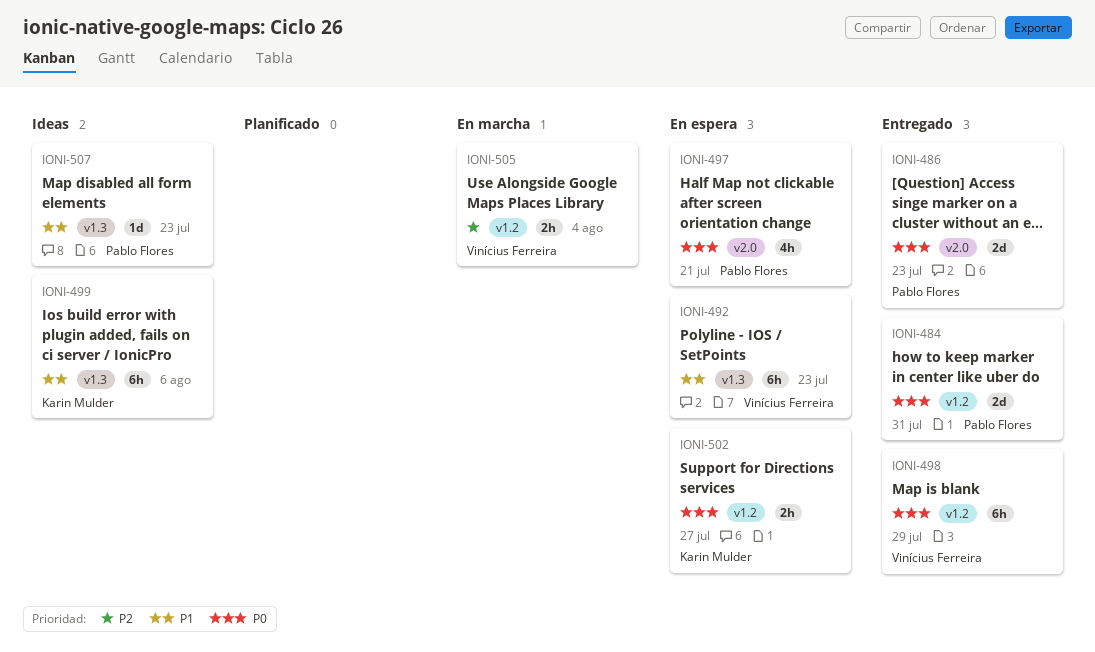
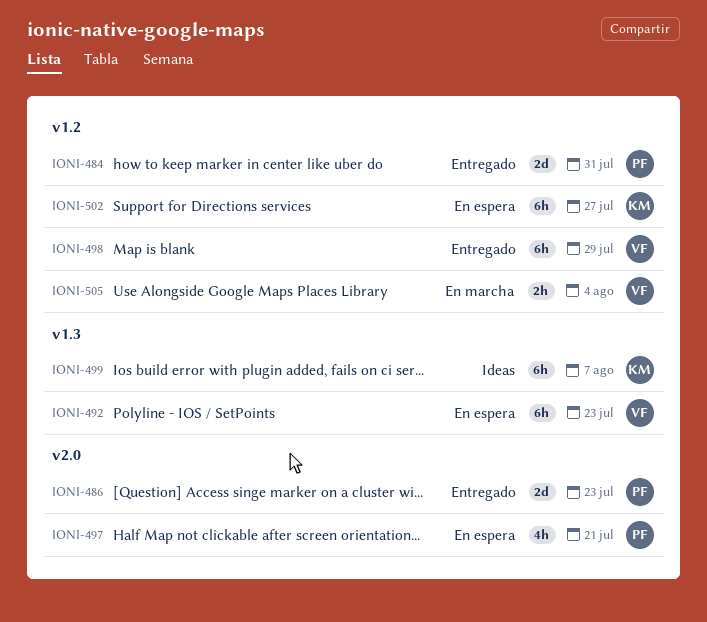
IONI-499, due: Aug 6 -> Aug 7
IONI-502, estimate: 2h -> 6h
IONI-507: present -> none

